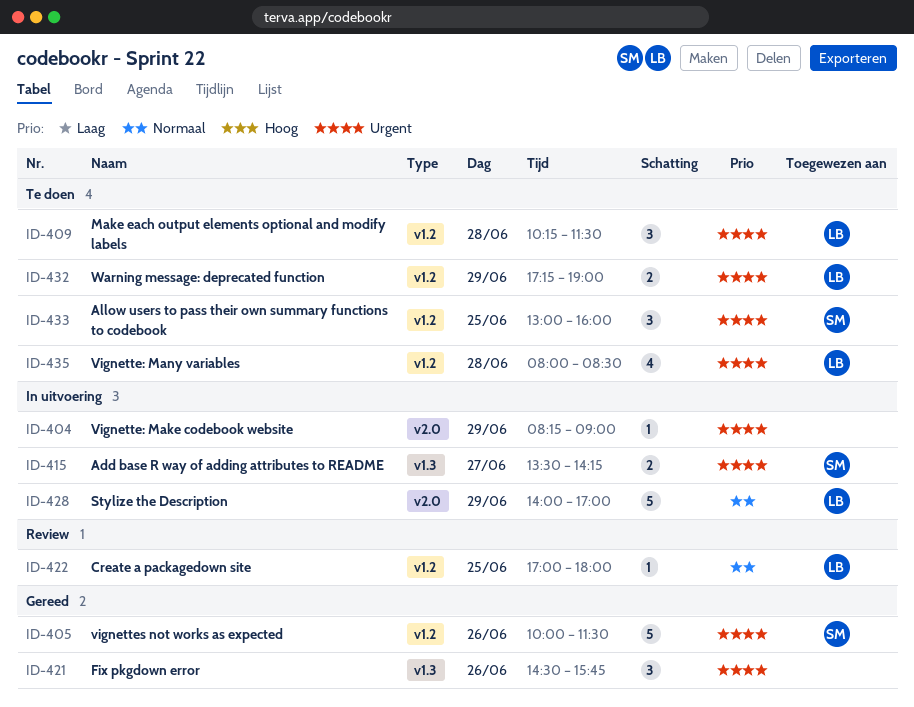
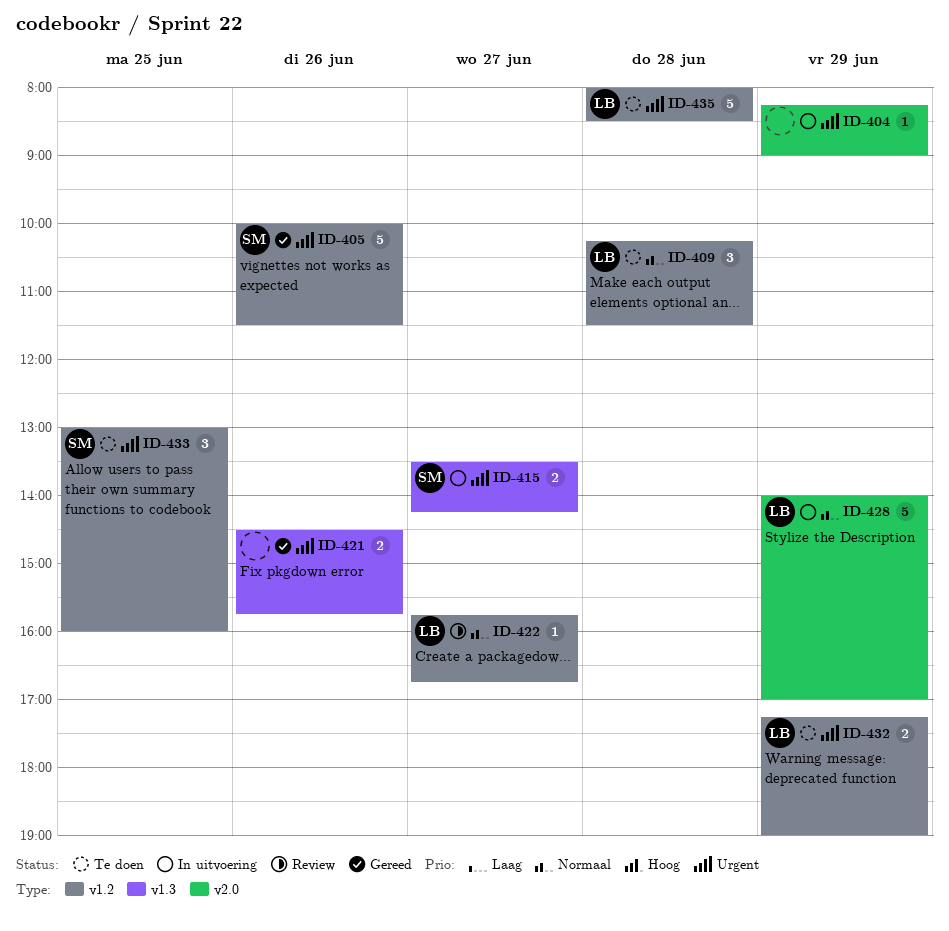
ID-409, priority: Urgent -> Normaal
ID-421, estimate: 3 -> 2
ID-422, day: Jun 25 -> Jun 27
ID-422, begins: 17:00 -> 15:45
ID-422, ends: 18:00 -> 16:45
ID-435, estimate: 4 -> 5

